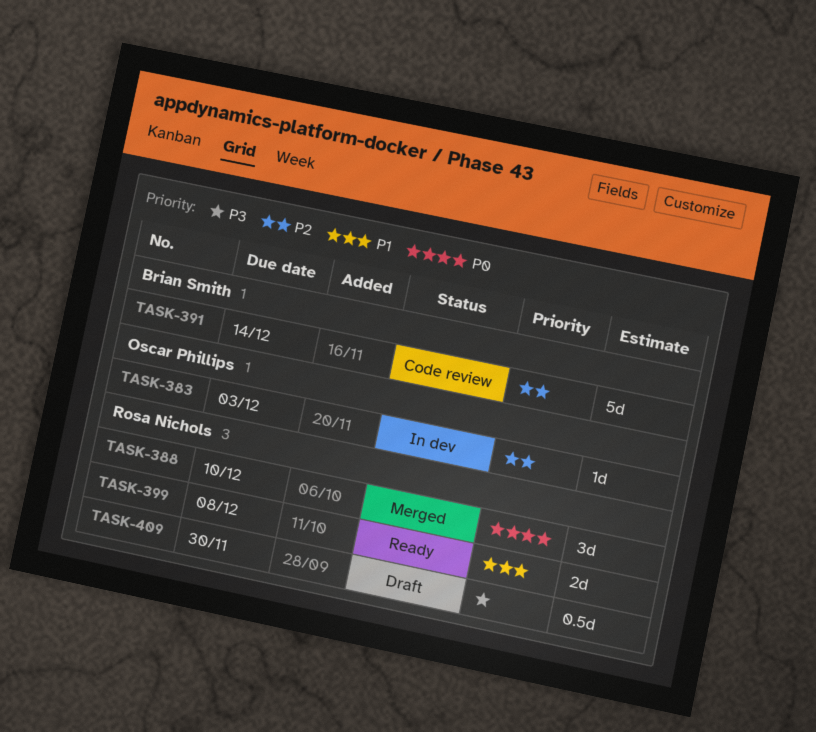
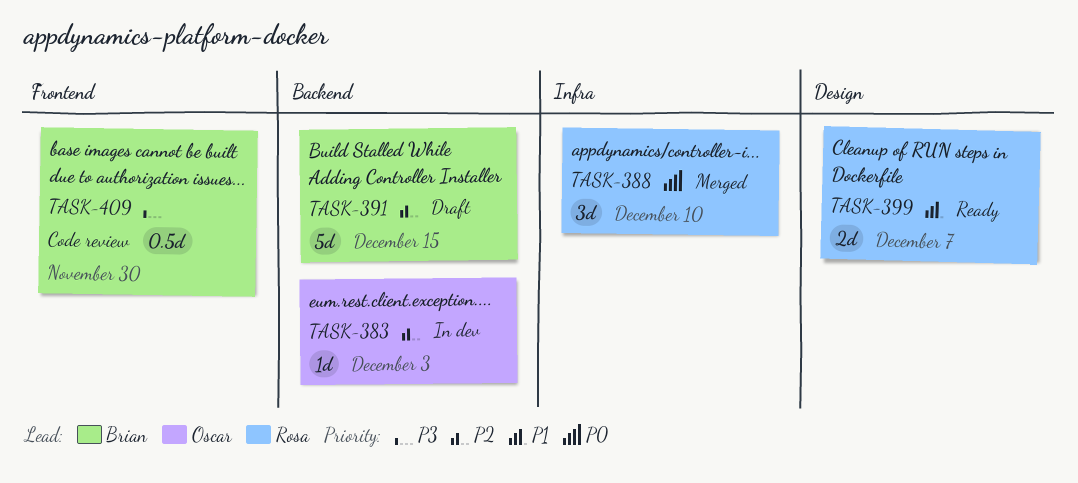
TASK-391, status: Code review -> Draft
TASK-391, due: Dec 14 -> Dec 15
TASK-399, due: Dec 8 -> Dec 7
TASK-409, status: Draft -> Code review
TASK-409, owner: Rosa Nichols -> Brian Smith

